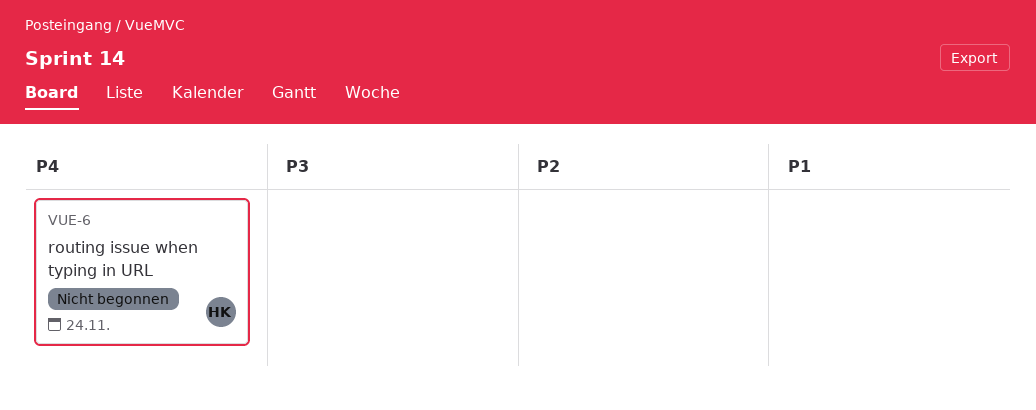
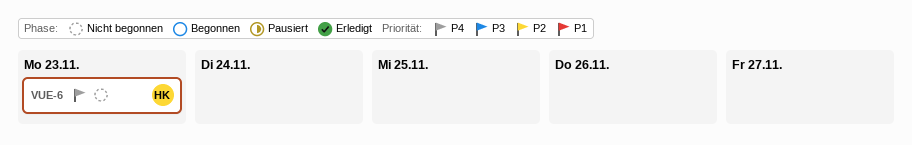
VUE-6, due: Nov 24 -> Nov 23

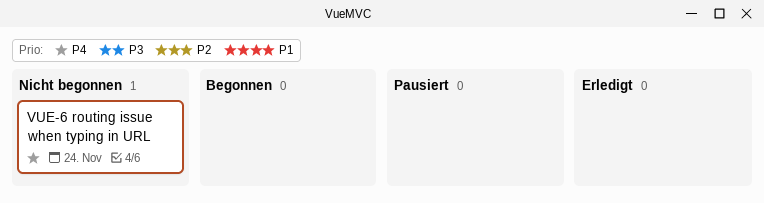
VUE-6, due: Nov 23 -> Nov 24

